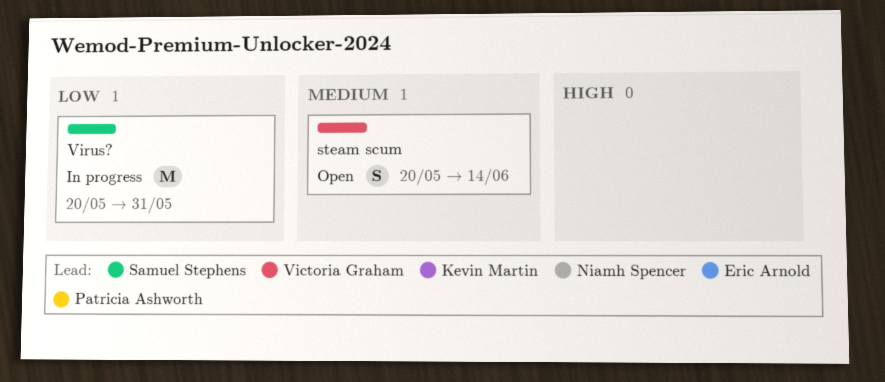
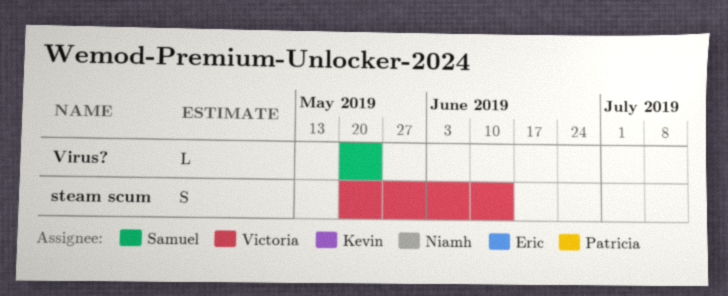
Virus?, estimate: M -> L
Virus?, due: May 31 -> May 24

